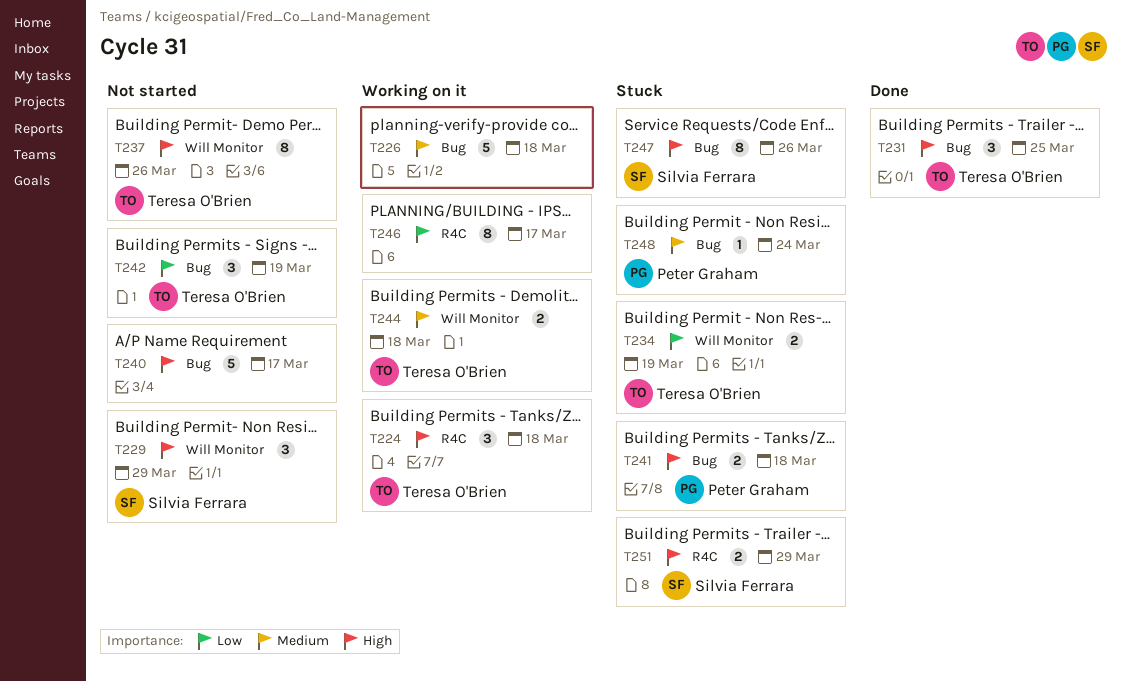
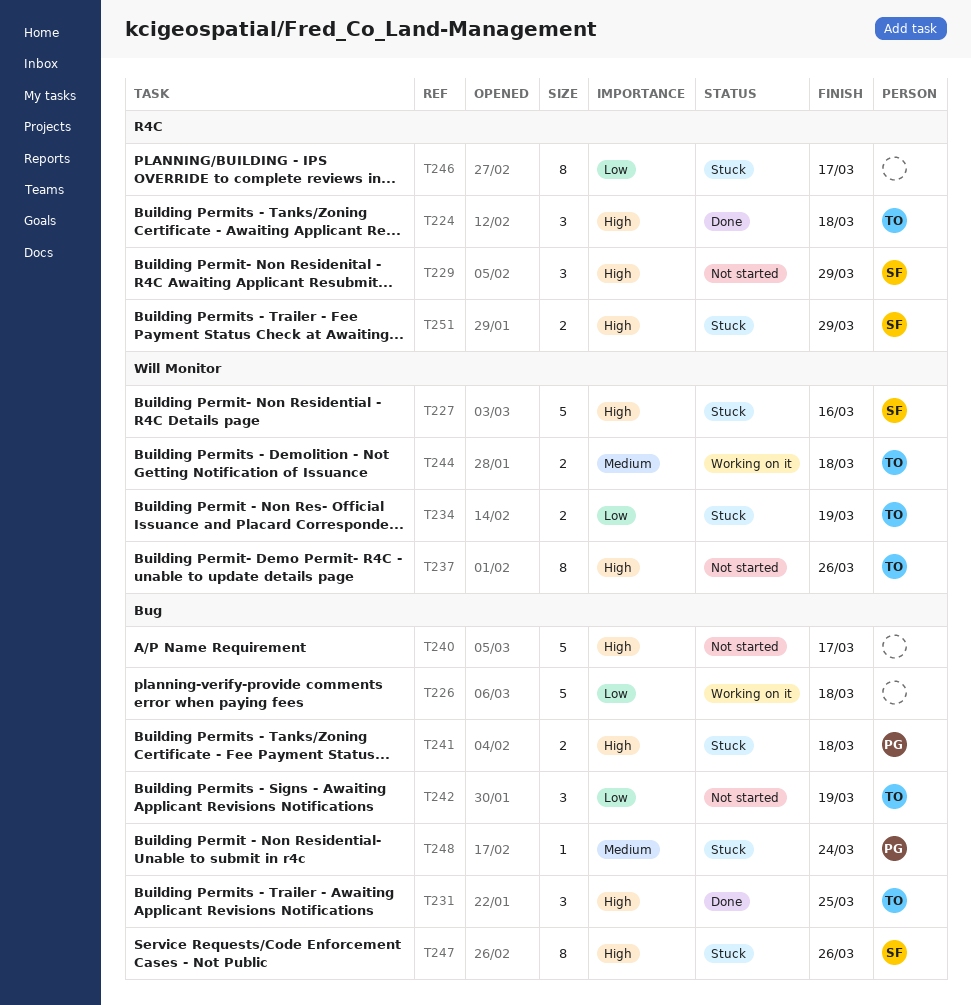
T224, status: Working on it -> Done
T226, priority: Medium -> Low
T227: none -> present
T229, label: Will Monitor -> R4C
T246, status: Working on it -> Stuck

